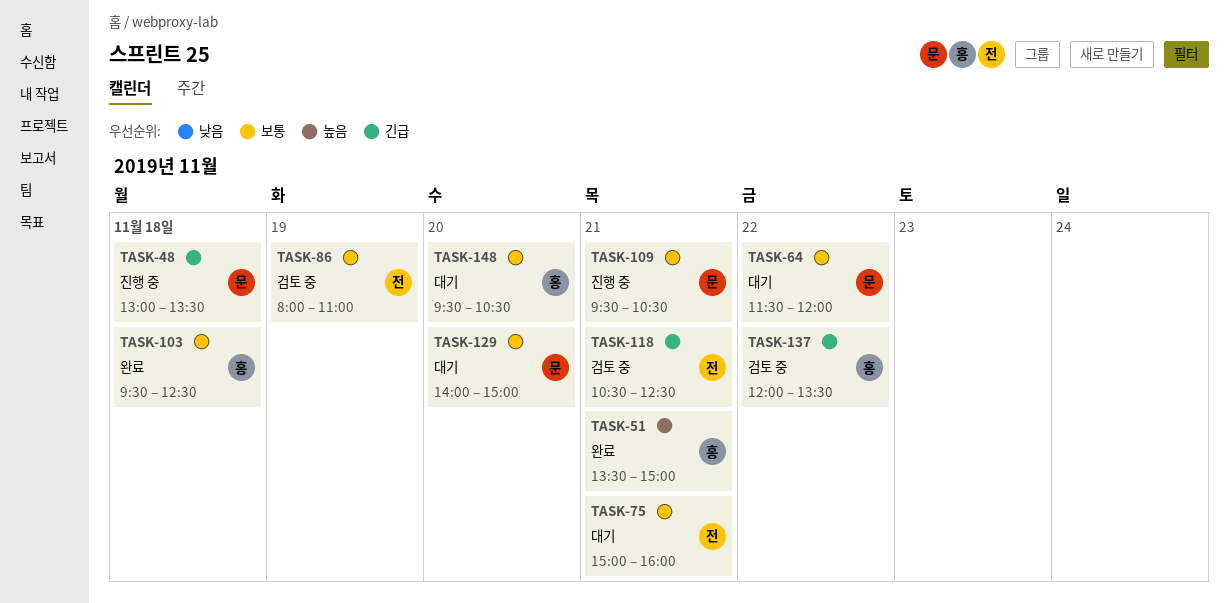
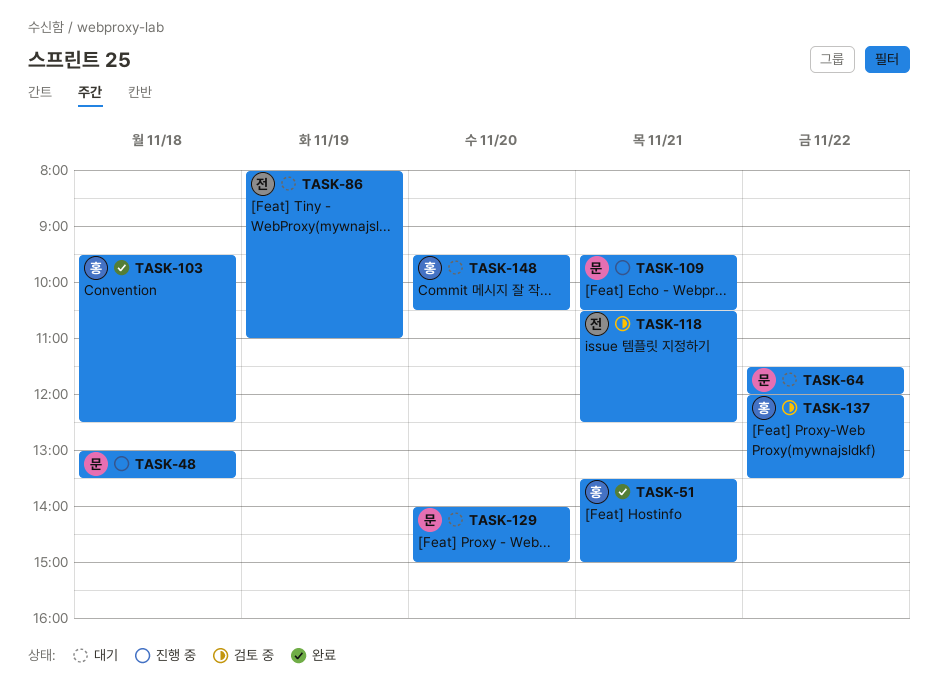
TASK-75: present -> none
TASK-86, status: 검토 중 -> 대기

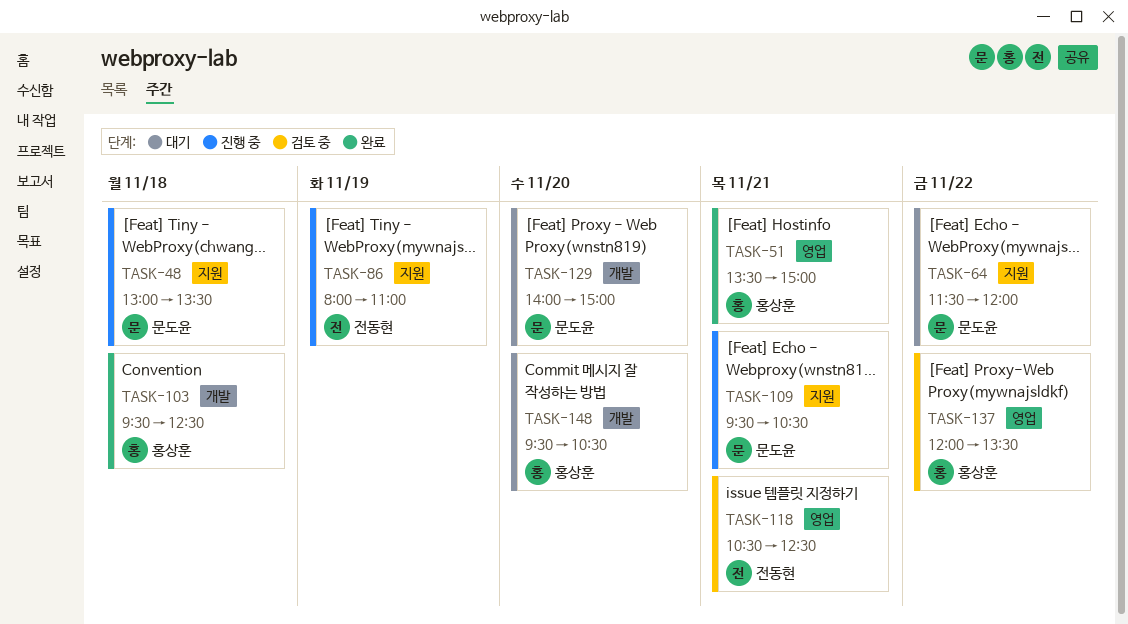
TASK-86, status: 대기 -> 진행 중

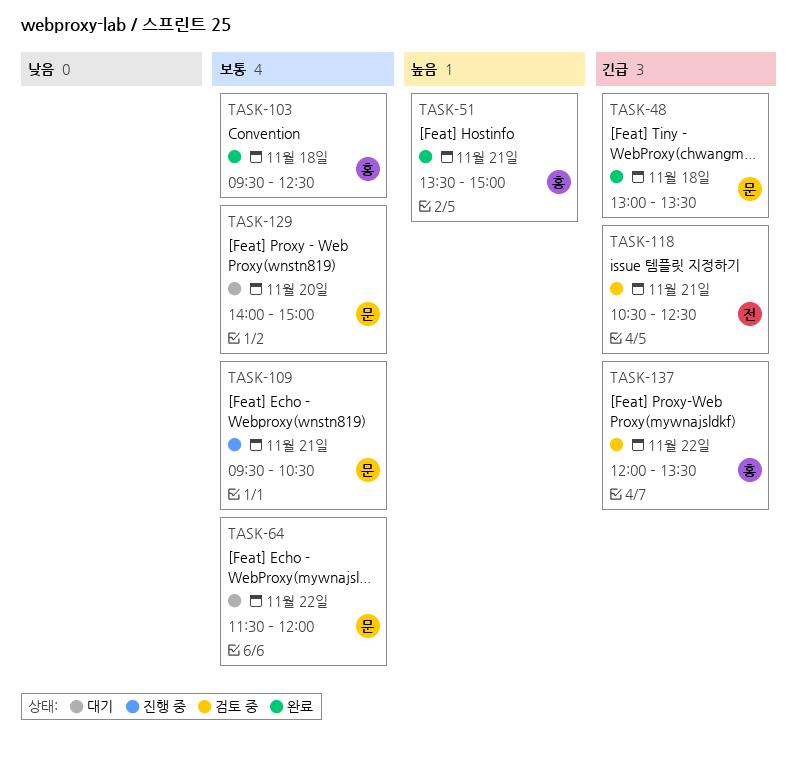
TASK-48, status: 진행 중 -> 완료
TASK-86: present -> none
TASK-148: present -> none

